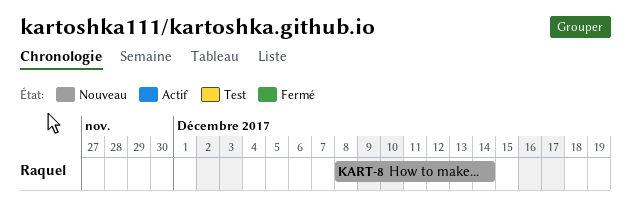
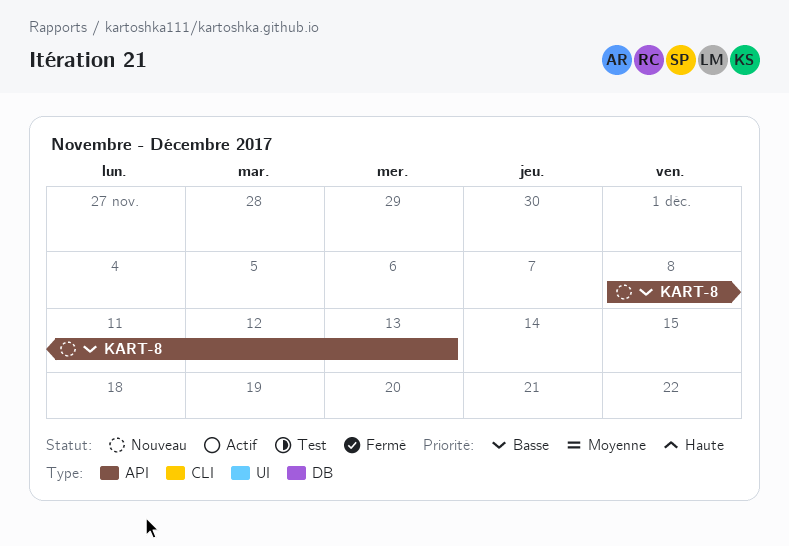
KART-8, due: Dec 14 -> Dec 13

